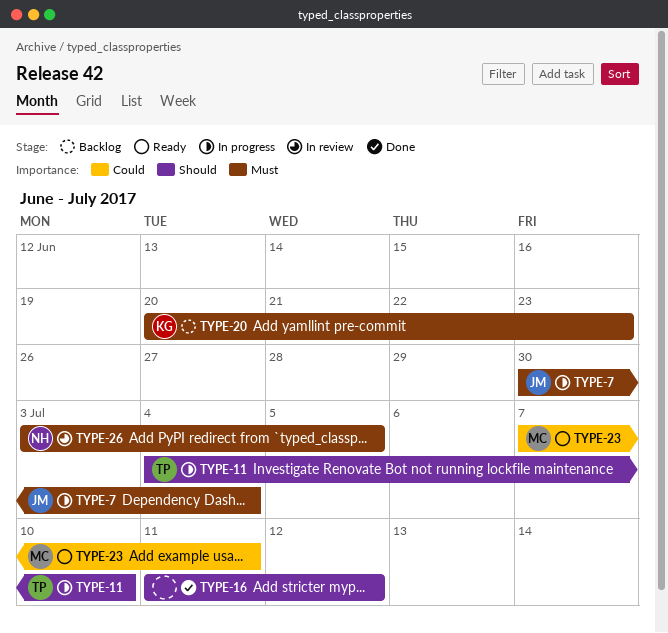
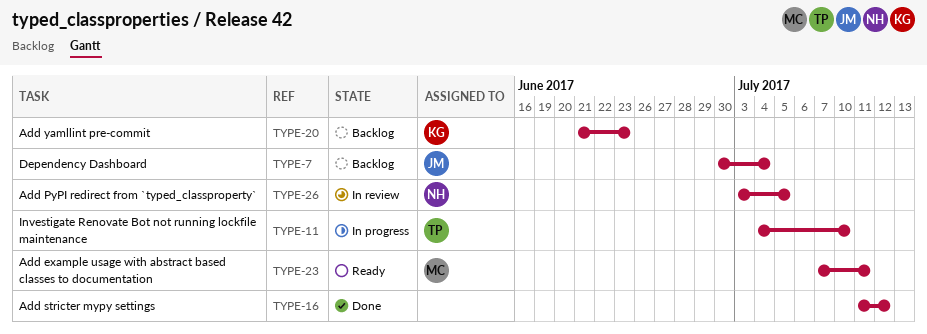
TYPE-7, status: In progress -> Backlog
TYPE-20, start: Jun 20 -> Jun 21

